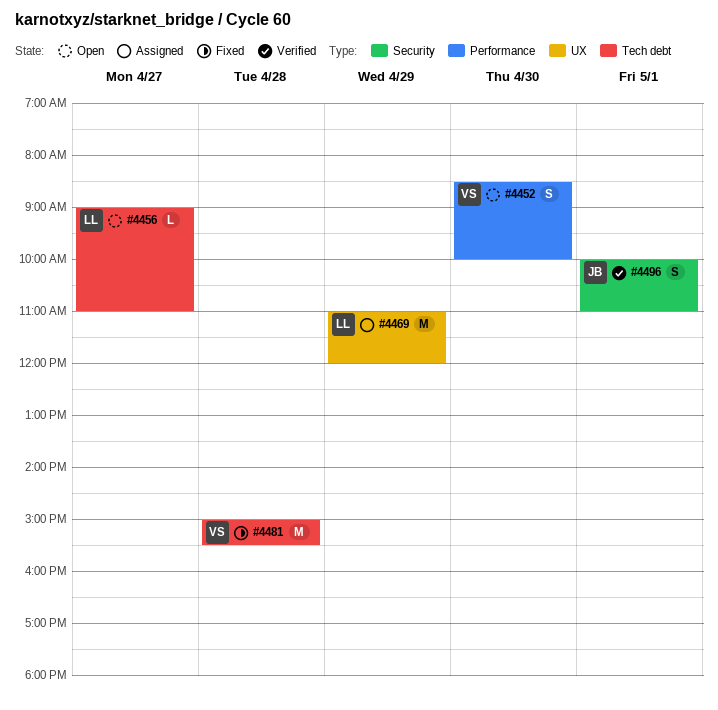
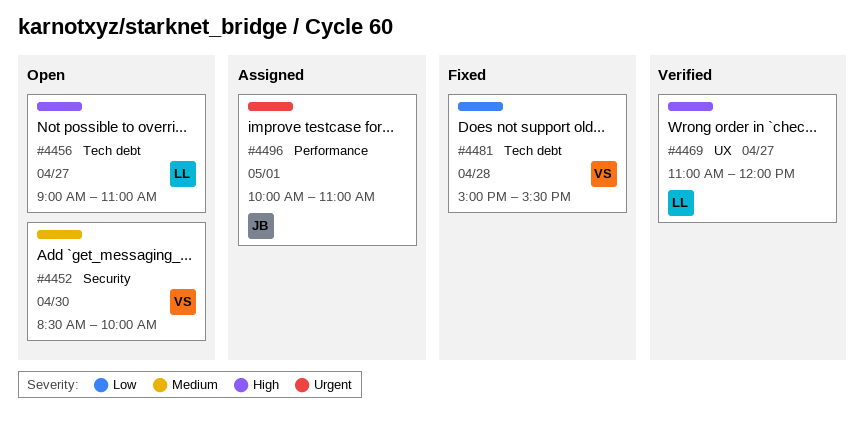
#4452, label: Performance -> Security
#4469, status: Assigned -> Verified
#4469, day: Apr 29 -> Apr 27
#4496, status: Verified -> Assigned
#4496, label: Security -> Performance

